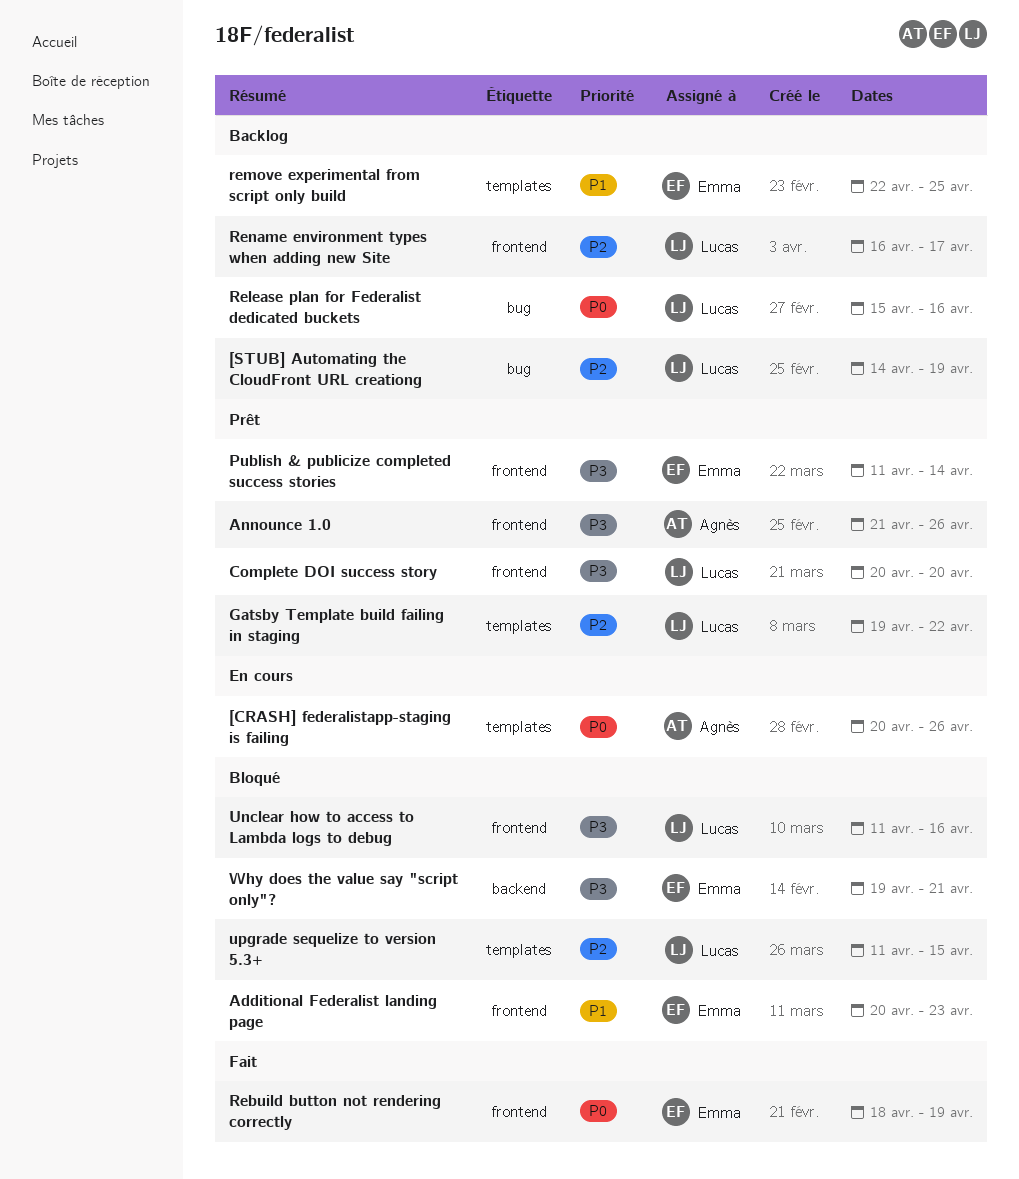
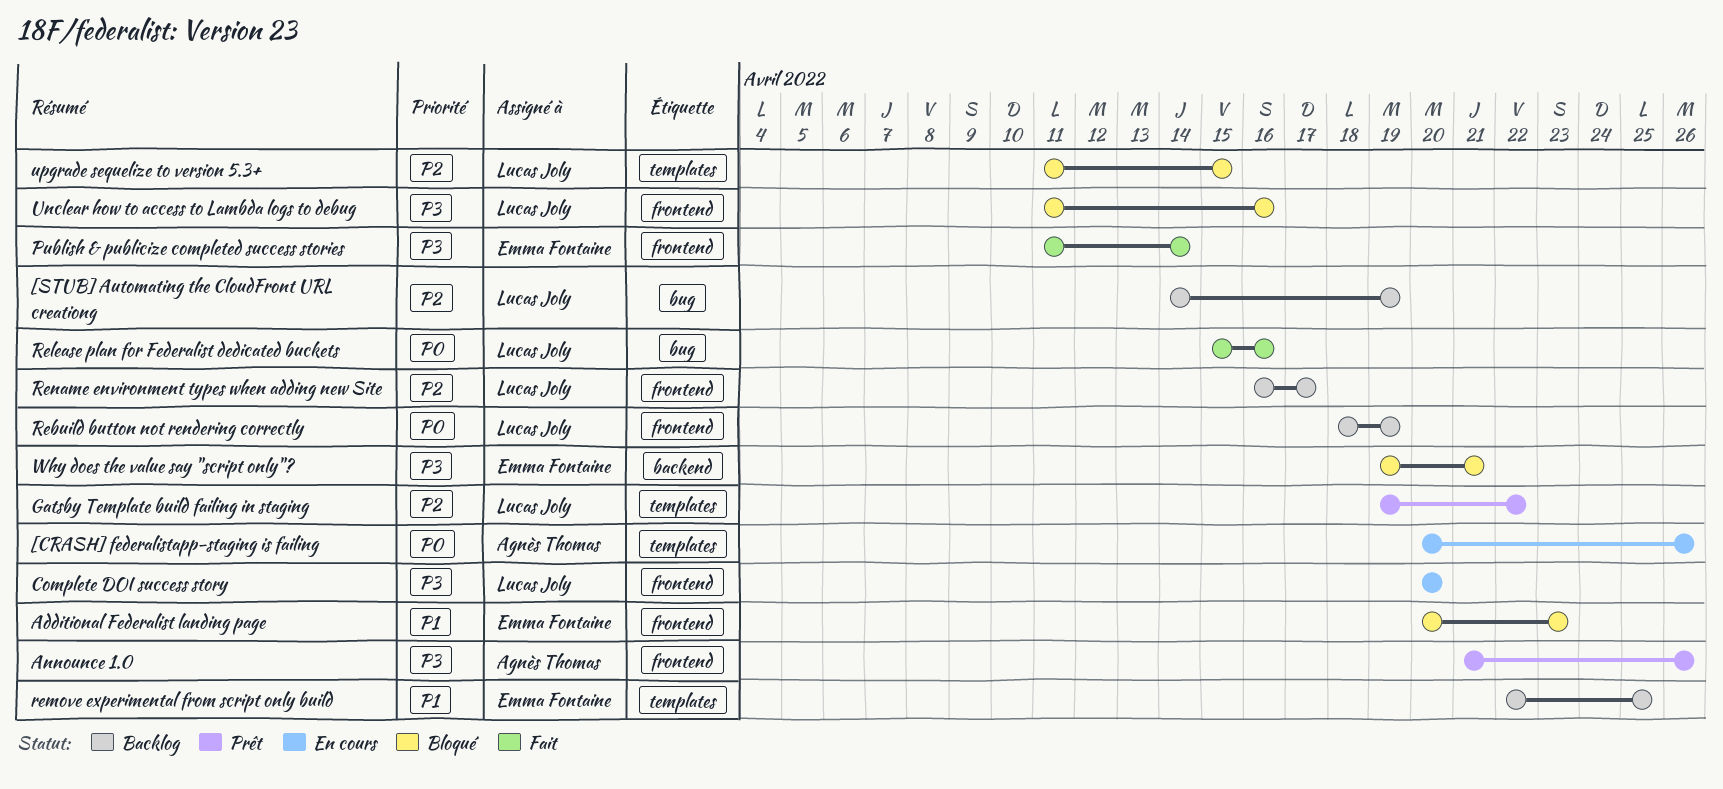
Complete DOI success story, status: Prêt -> En cours
Publish & publicize completed success stories, status: Prêt -> Fait
Rebuild button not rendering correctly, status: Fait -> Backlog
Rebuild button not rendering correctly, owner: Emma Fontaine -> Lucas Joly
Release plan for Federalist dedicated buckets, status: Backlog -> Fait

